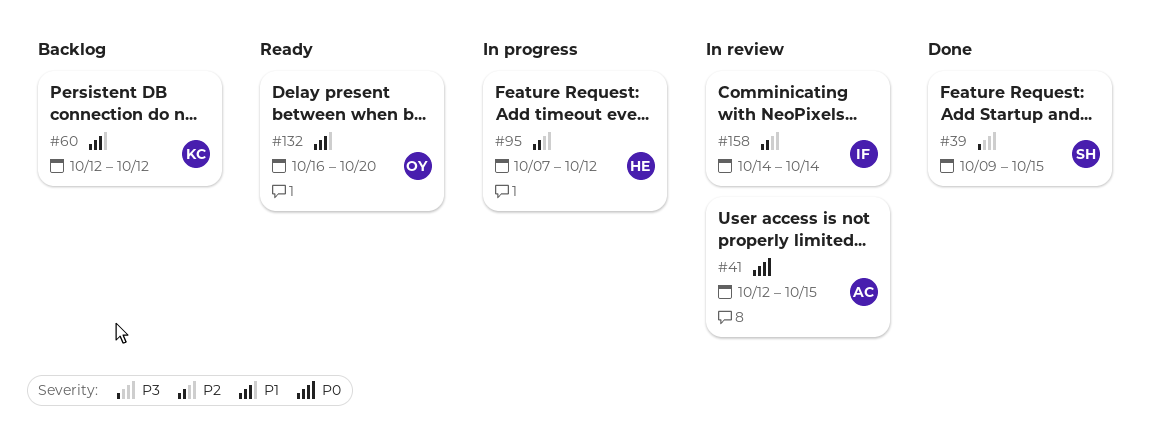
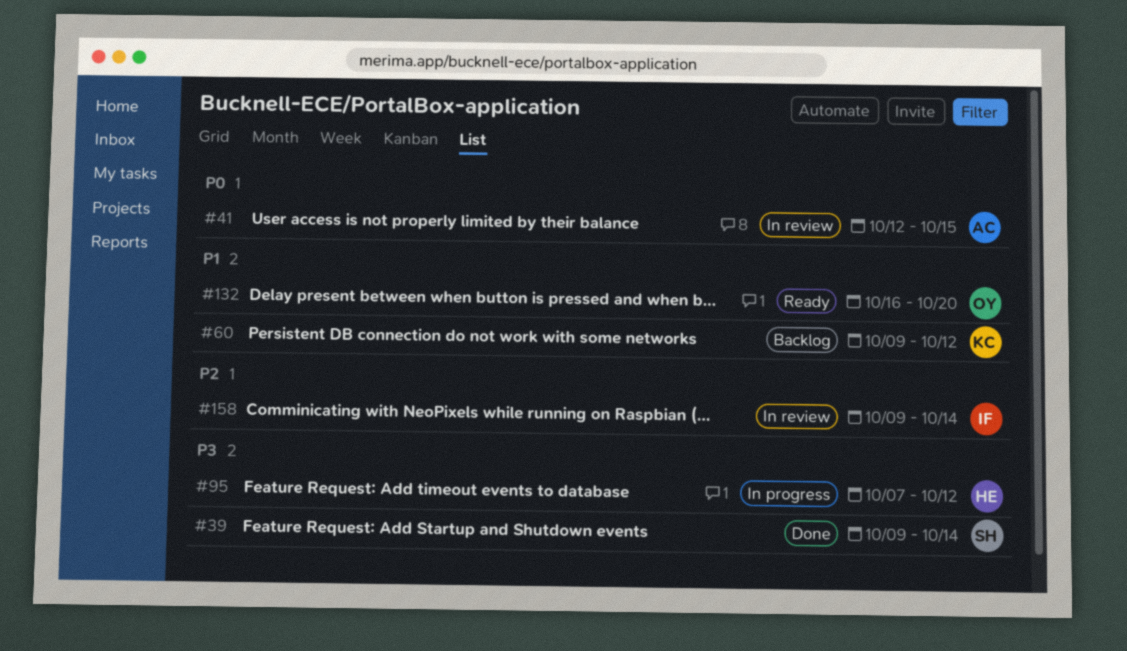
#39, due: Oct 15 -> Oct 14
#60, start: Oct 12 -> Oct 9
#95, priority: P2 -> P3
#158, start: Oct 14 -> Oct 9

